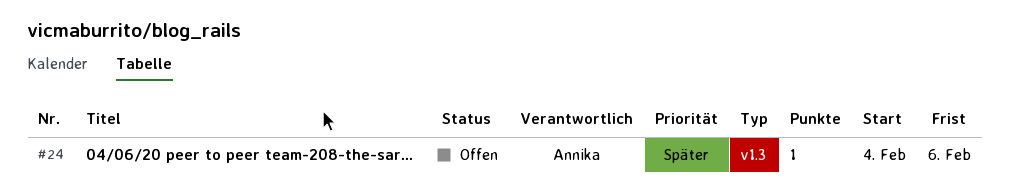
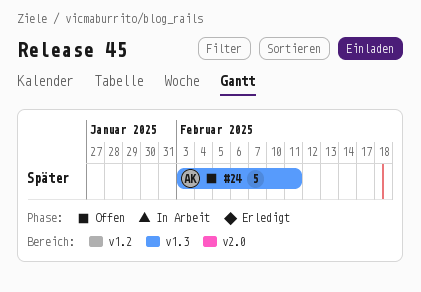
#24, estimate: 1 -> 5
#24, start: Feb 4 -> Feb 3
#24, due: Feb 6 -> Feb 11

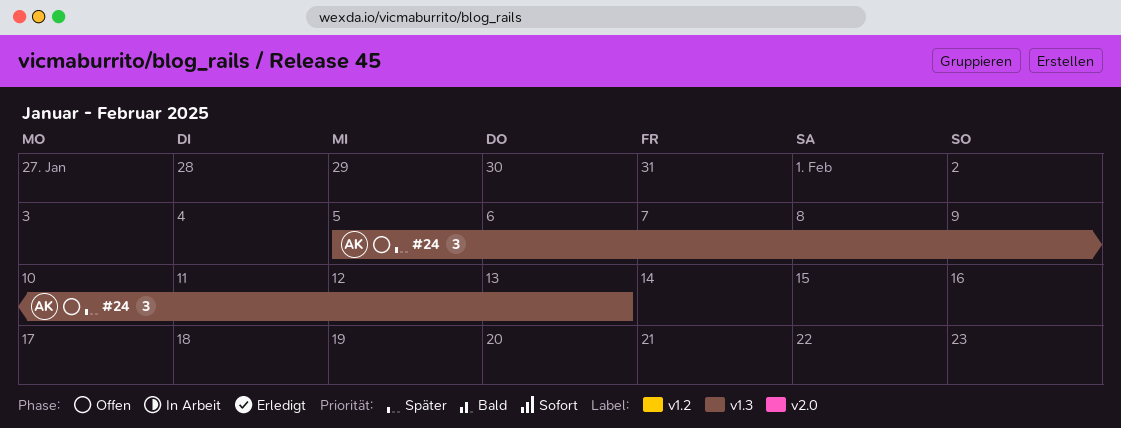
#24, estimate: 5 -> 3
#24, start: Feb 3 -> Feb 5
#24, due: Feb 11 -> Feb 13

